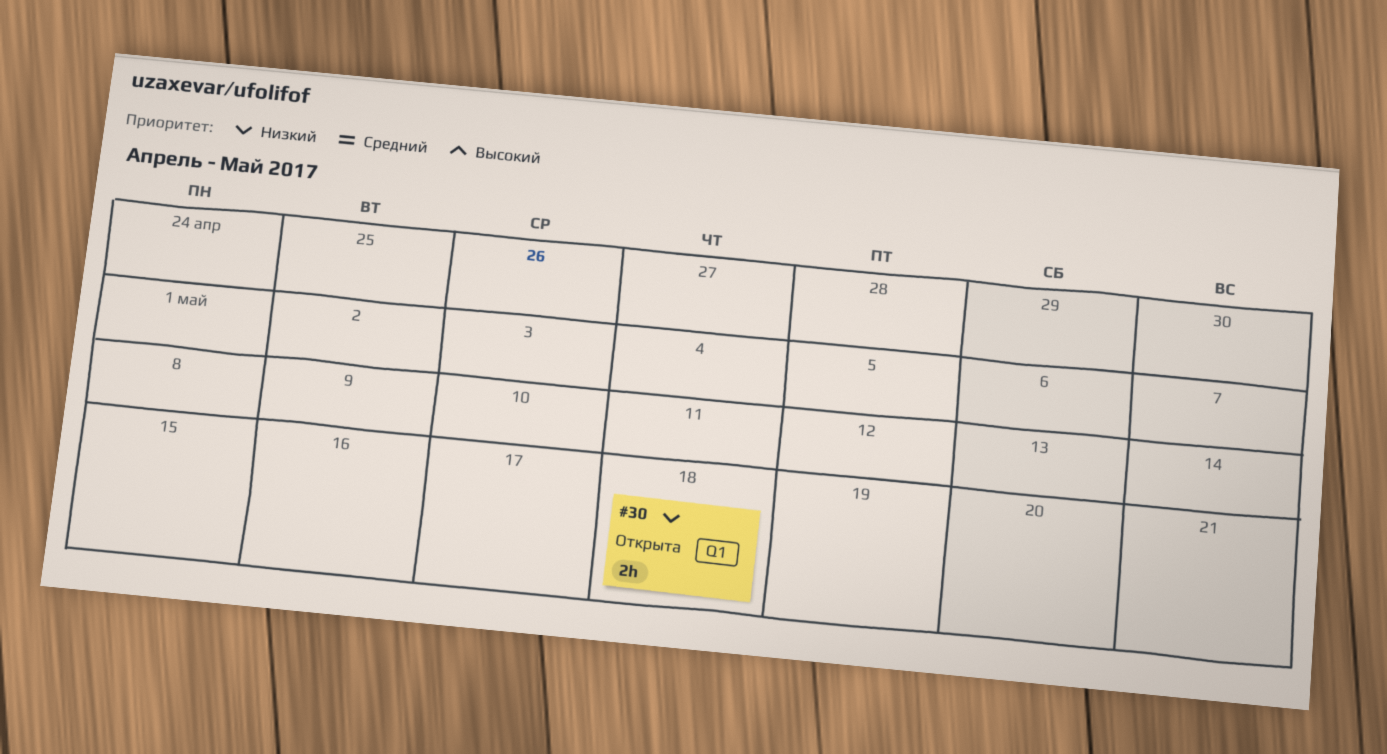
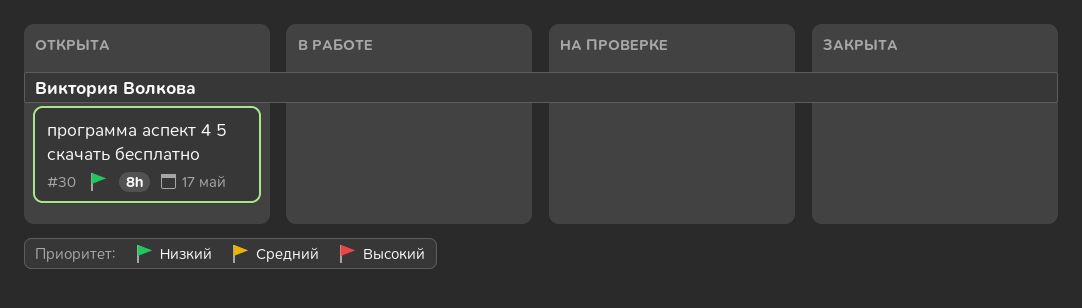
#30, estimate: 2h -> 8h
#30, due: May 18 -> May 17

